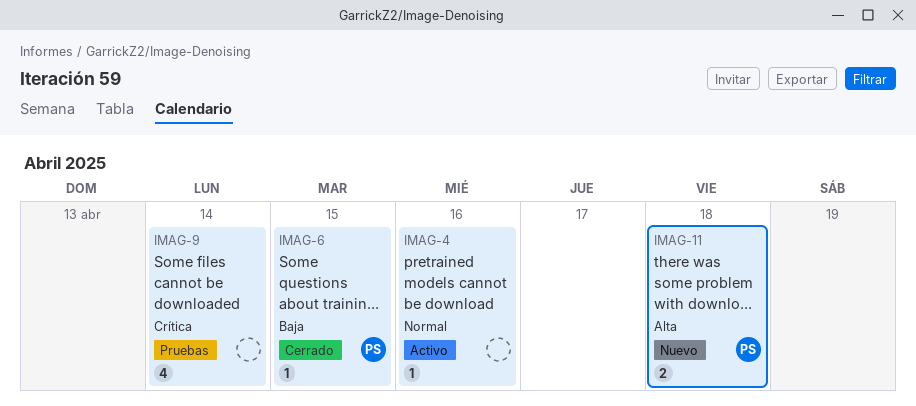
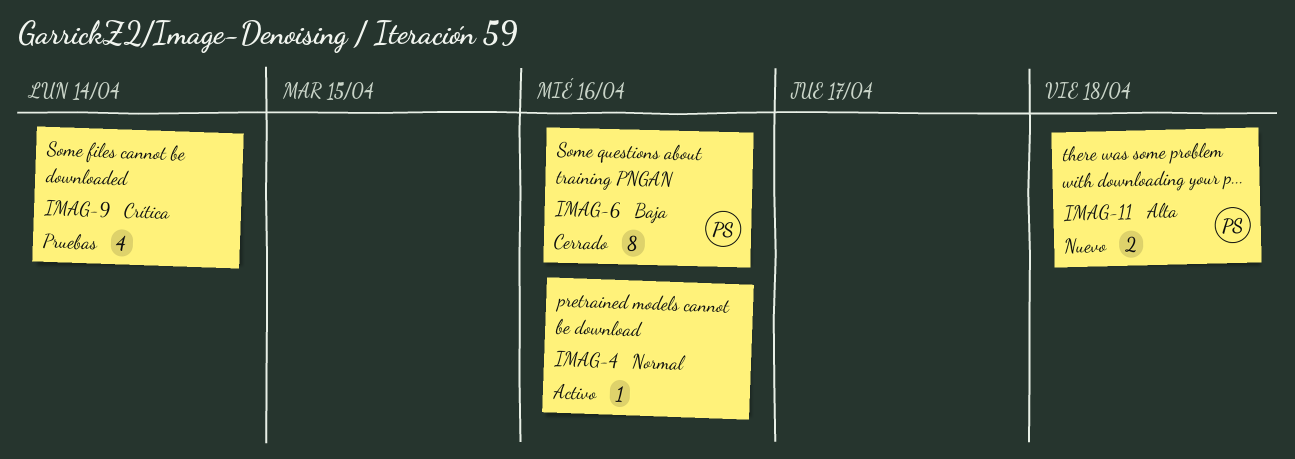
IMAG-6, estimate: 1 -> 8
IMAG-6, due: Apr 15 -> Apr 16

